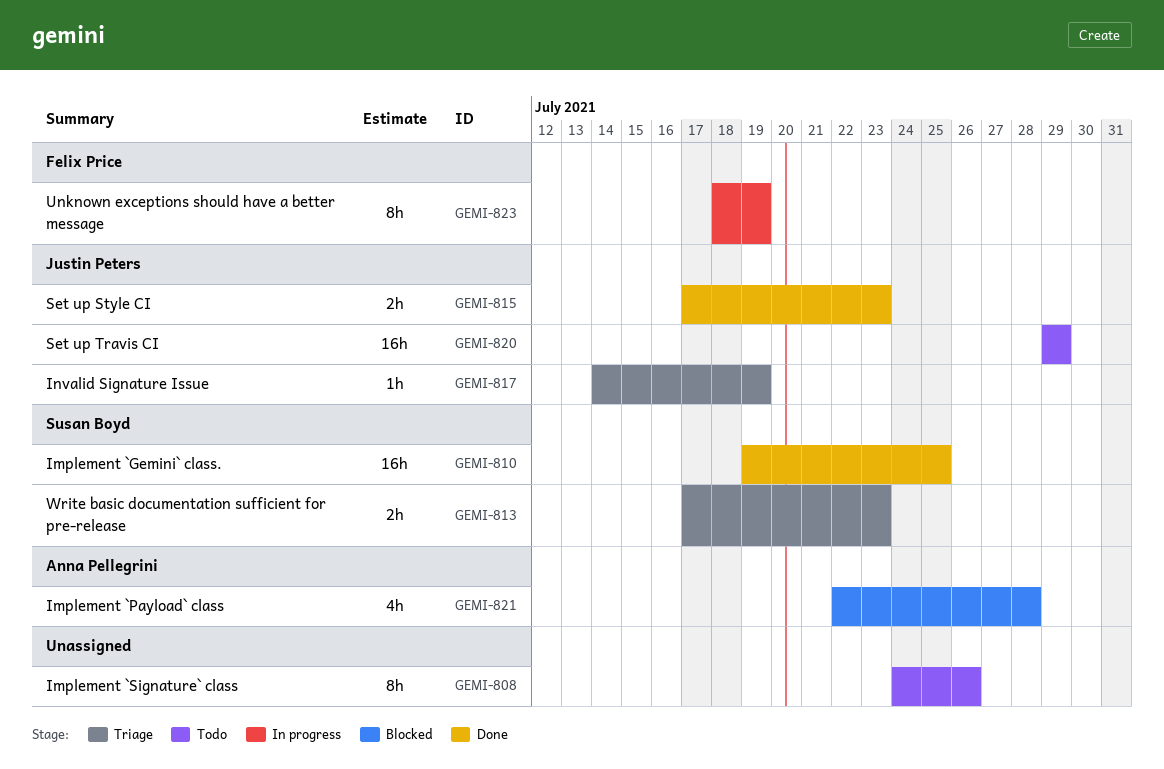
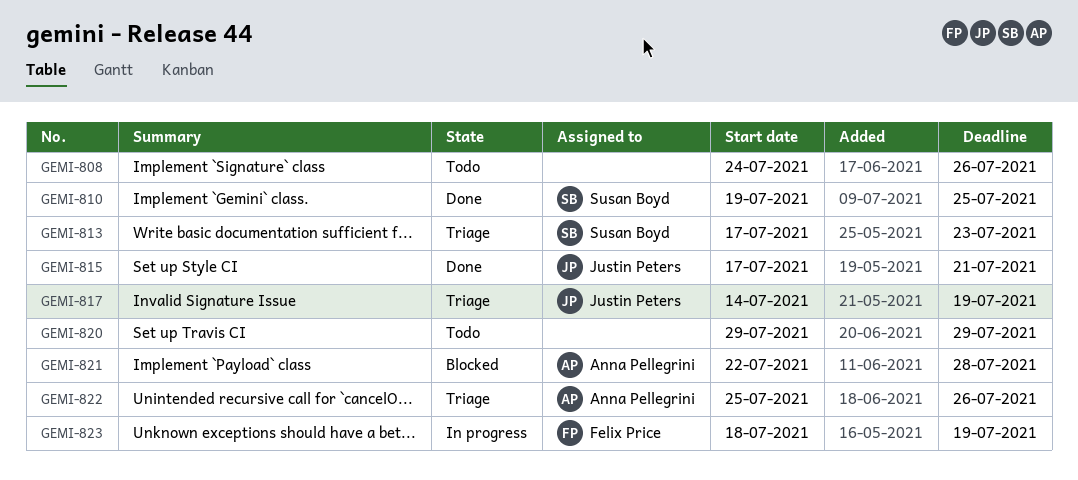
GEMI-815, due: Jul 23 -> Jul 21
GEMI-820, owner: Justin Peters -> none
GEMI-822: none -> present

